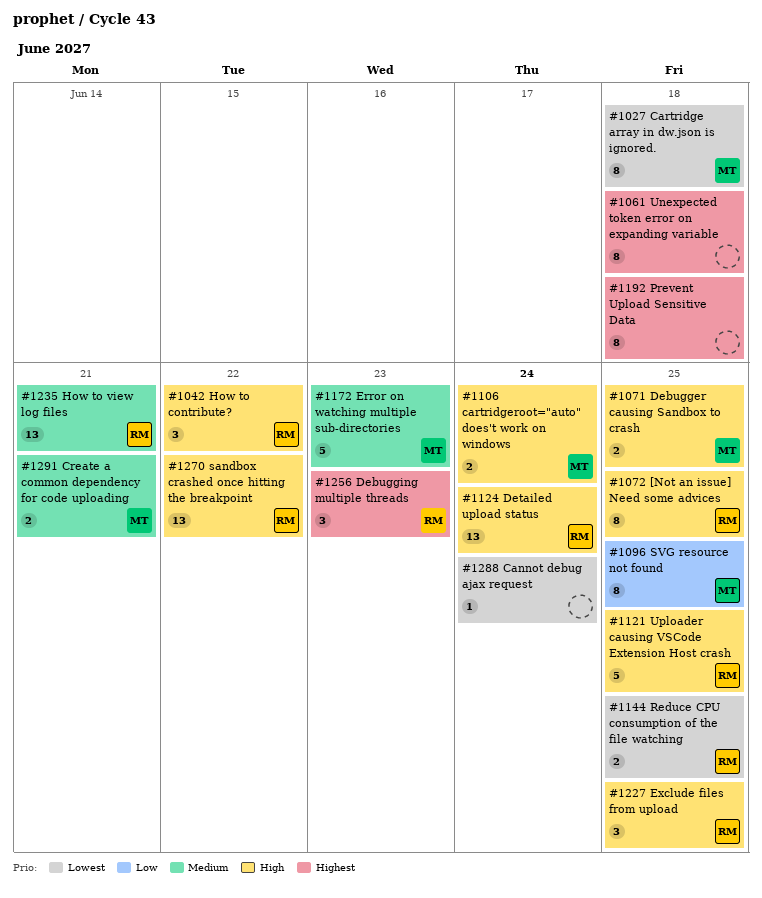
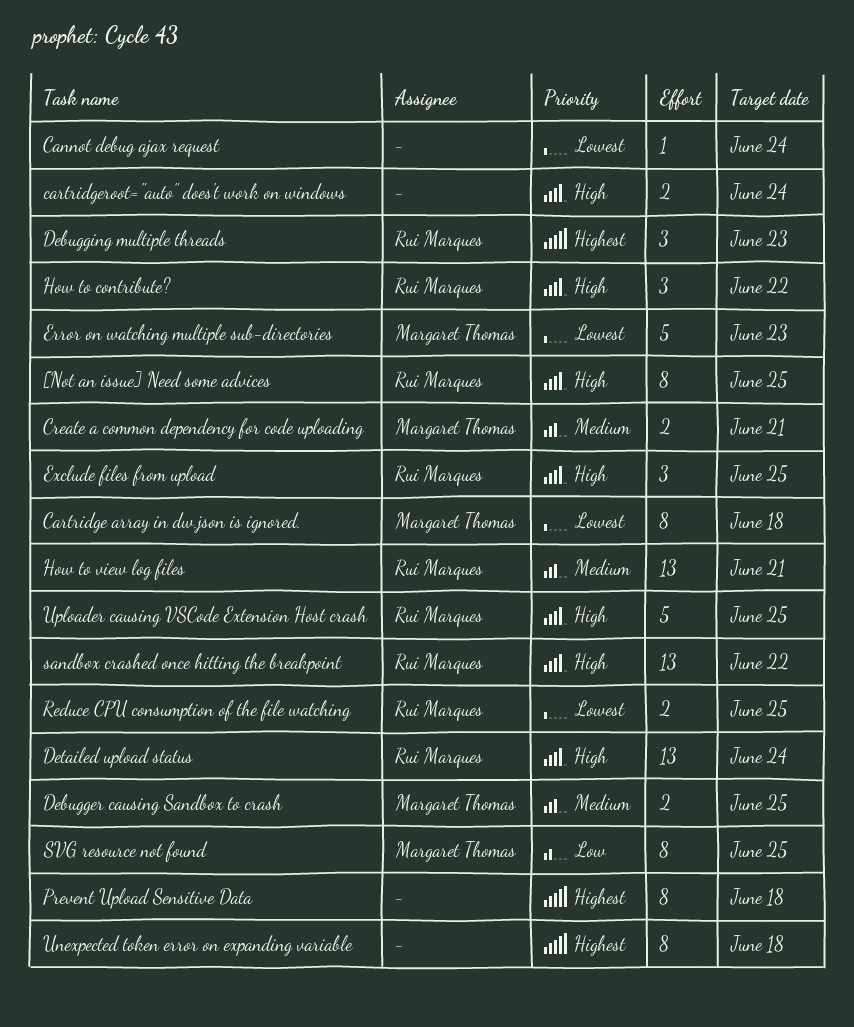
cartridgeroot="auto" does't work on windows, owner: Margaret Thomas -> none
Debugger causing Sandbox to crash, priority: High -> Medium
Error on watching multiple sub-directories, priority: Medium -> Lowest

